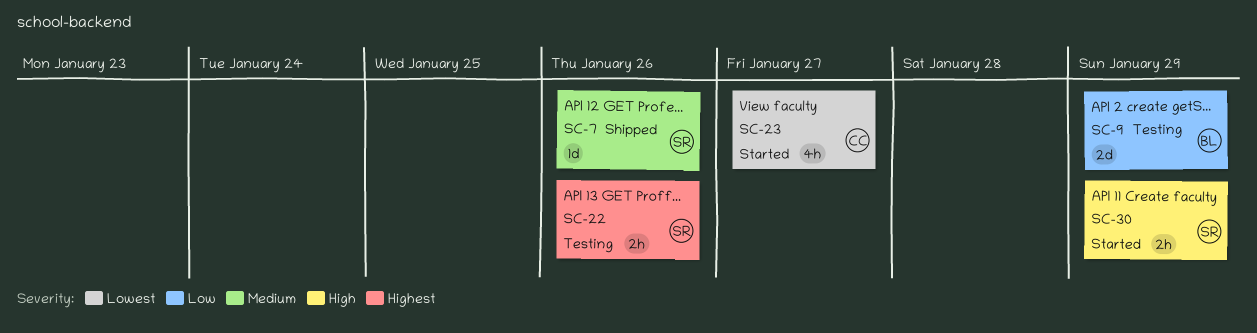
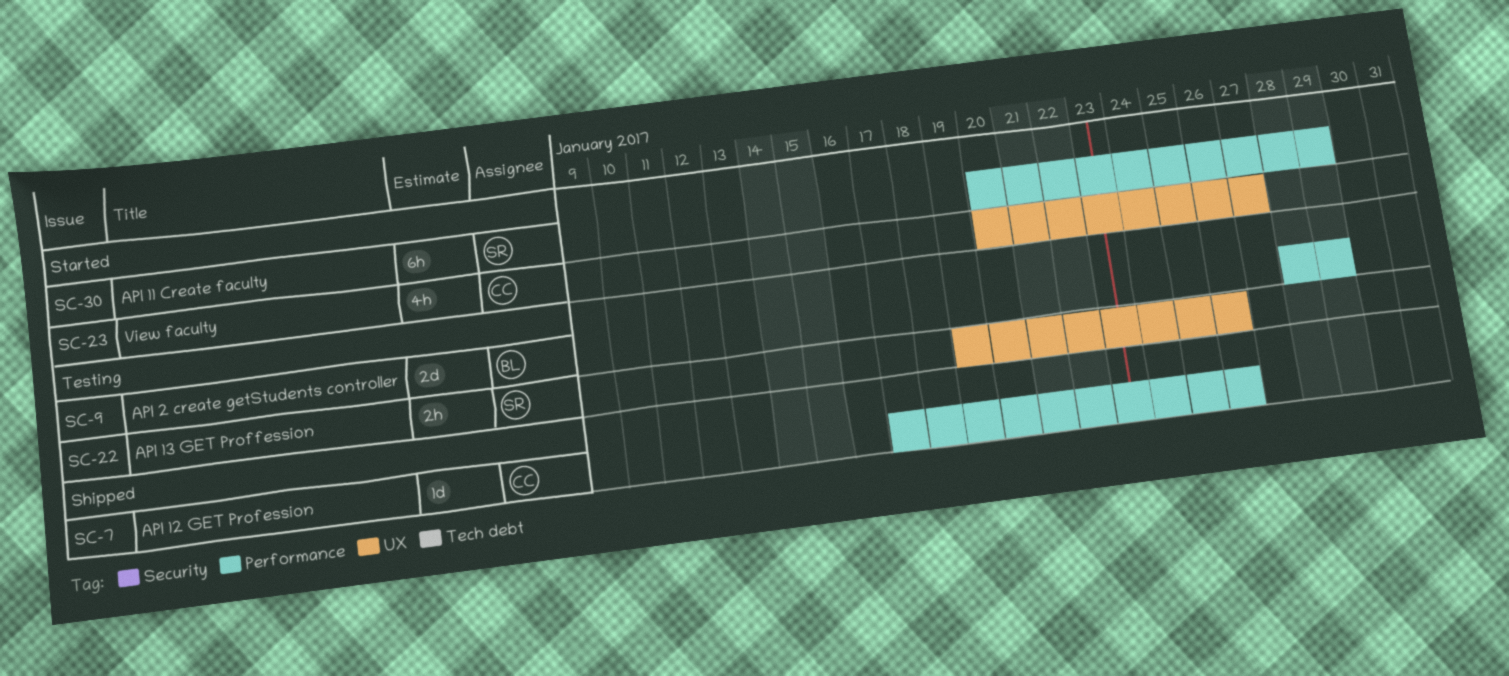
SC-7, owner: SR -> CC
SC-30, estimate: 2h -> 6h

